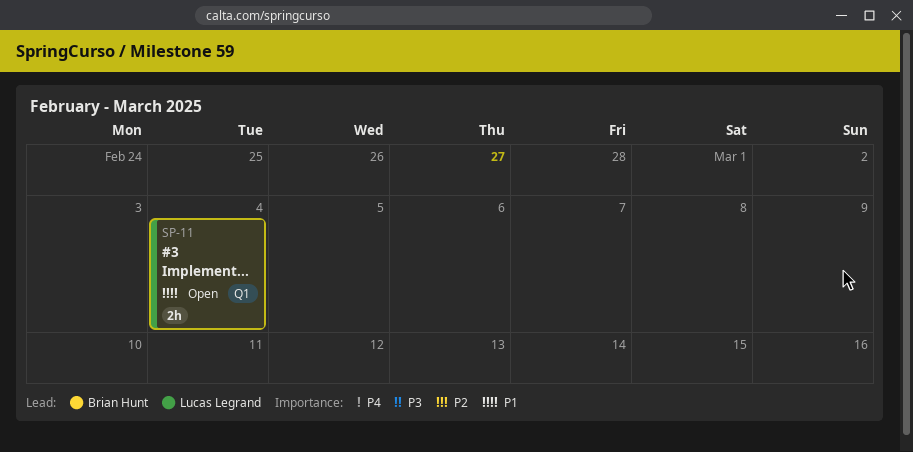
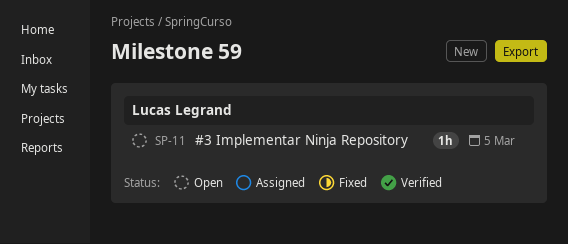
SP-11, estimate: 2h -> 1h
SP-11, due: Mar 4 -> Mar 5

